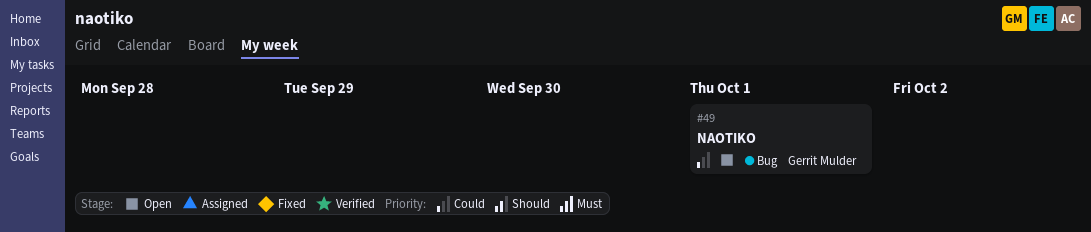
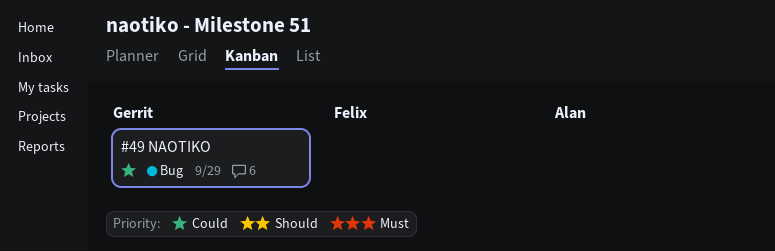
#49, due: Oct 1 -> Sep 29

